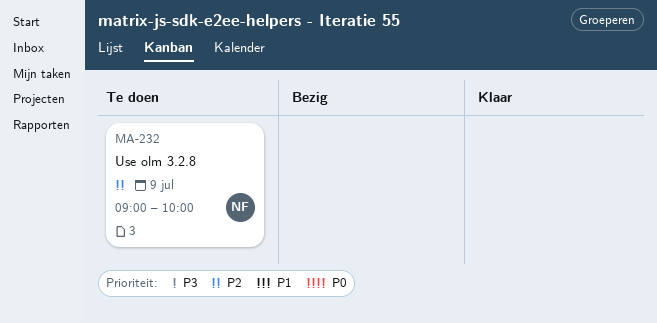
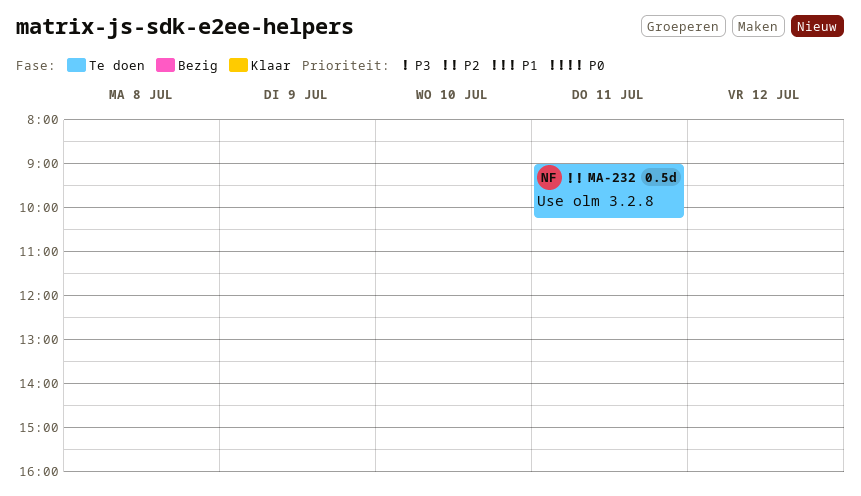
MA-232, day: Jul 9 -> Jul 11
MA-232, ends: 10:00 -> 10:15

